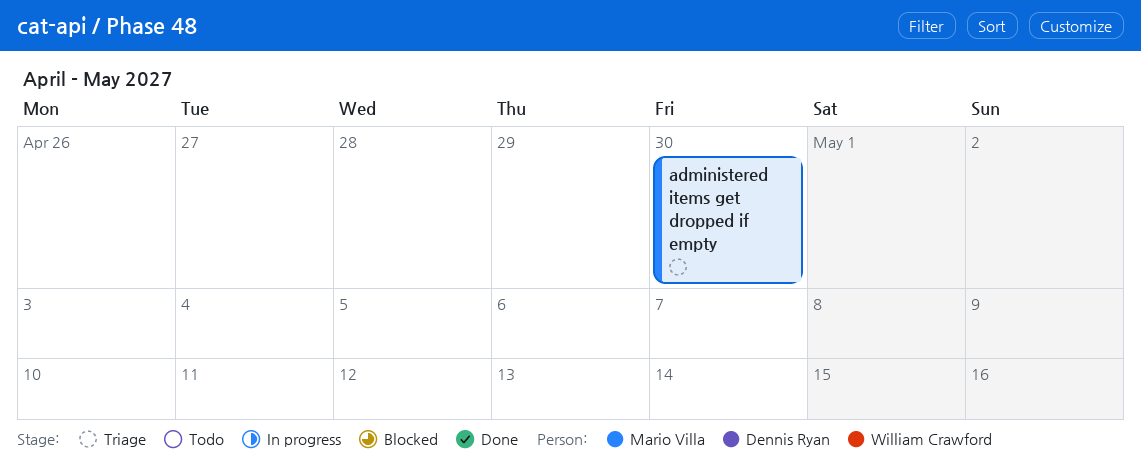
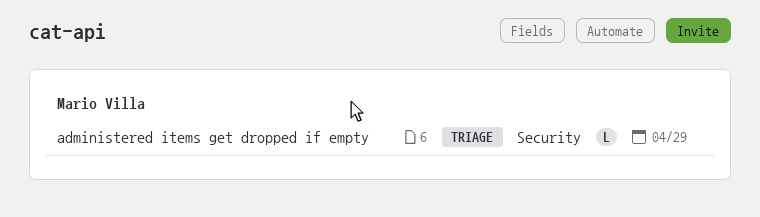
administered items get dropped if empty, due: Apr 30 -> Apr 29

